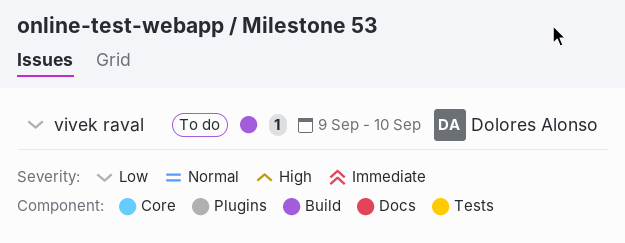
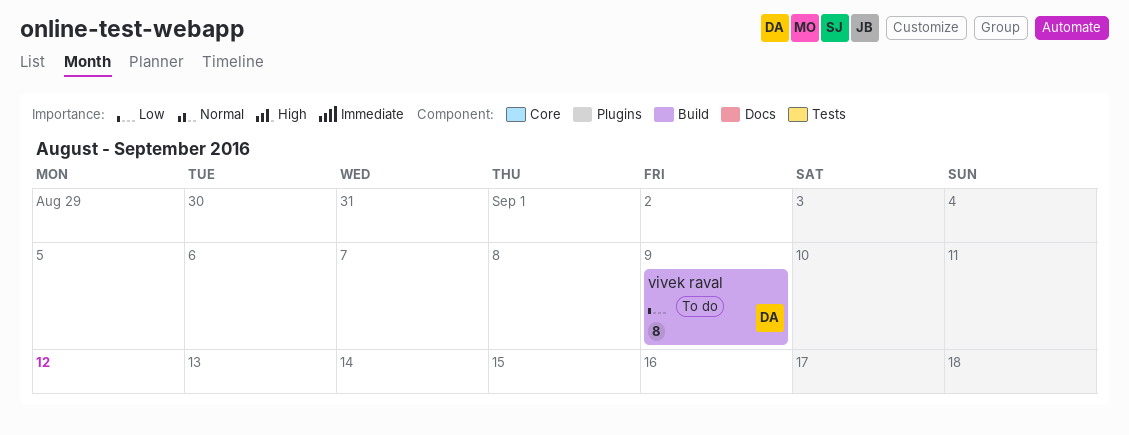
vivek raval, estimate: 1 -> 8
vivek raval, due: Sep 10 -> Sep 9

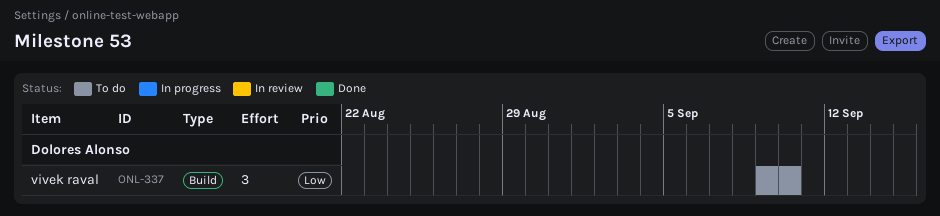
vivek raval, estimate: 8 -> 3
vivek raval, due: Sep 9 -> Sep 10

